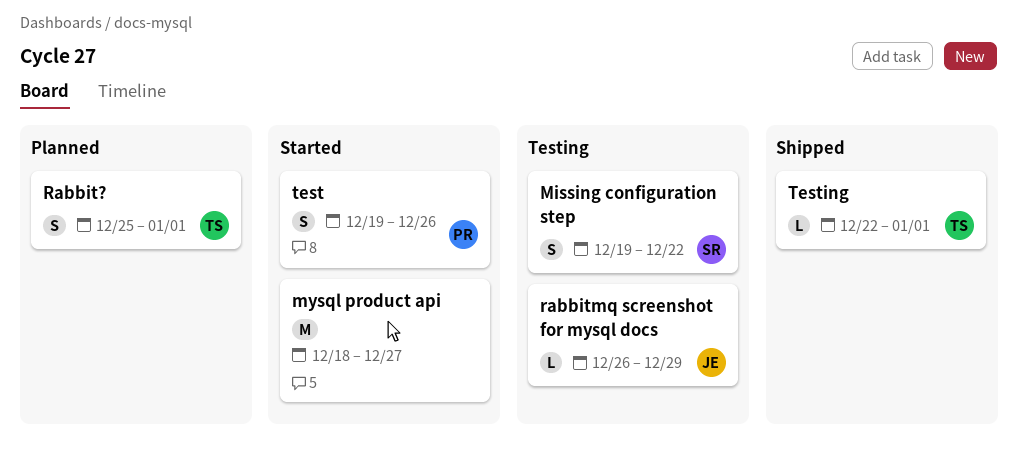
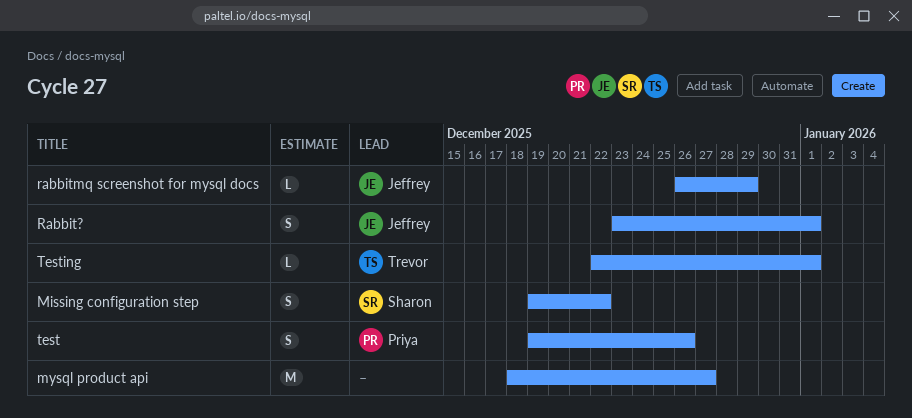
Rabbit?, owner: Trevor -> Jeffrey
Rabbit?, start: Dec 25 -> Dec 23

